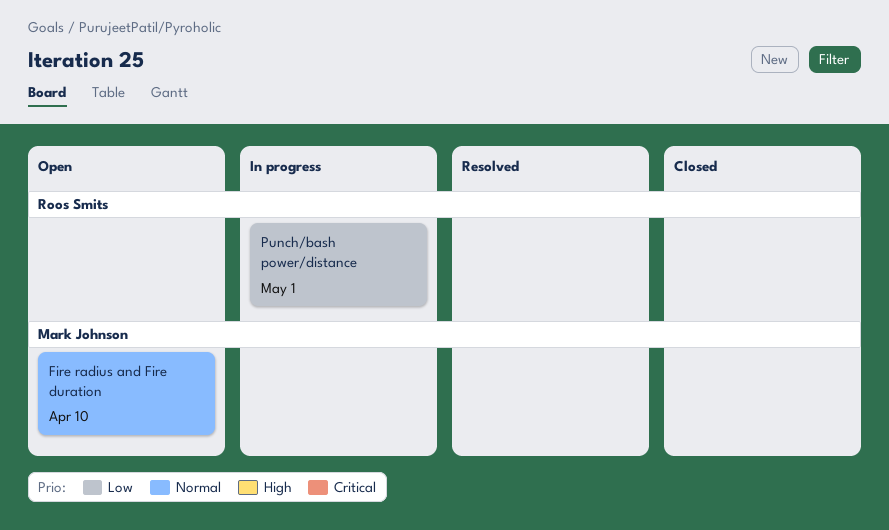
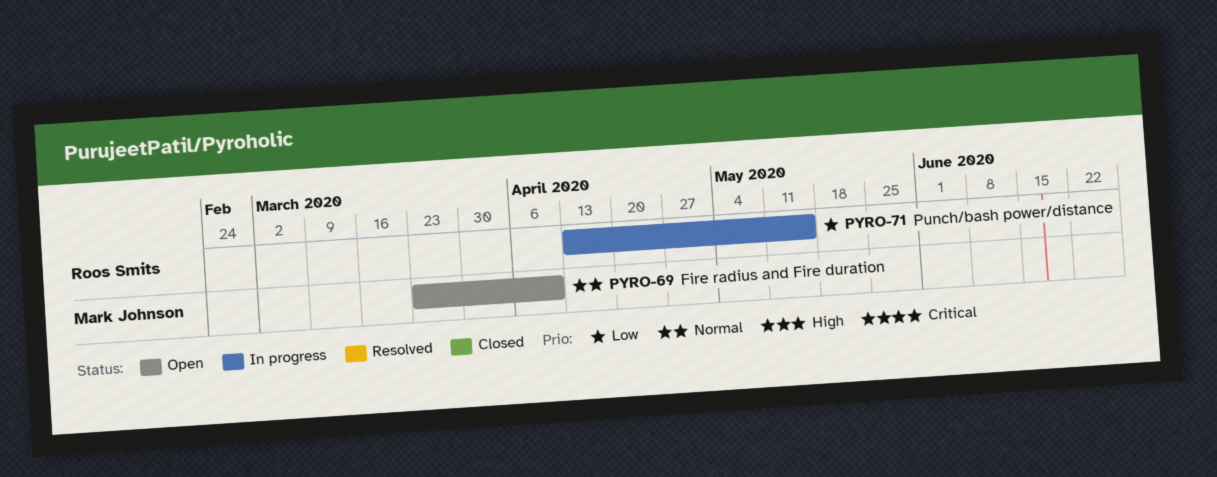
Punch/bash power/distance, due: May 1 -> May 15

